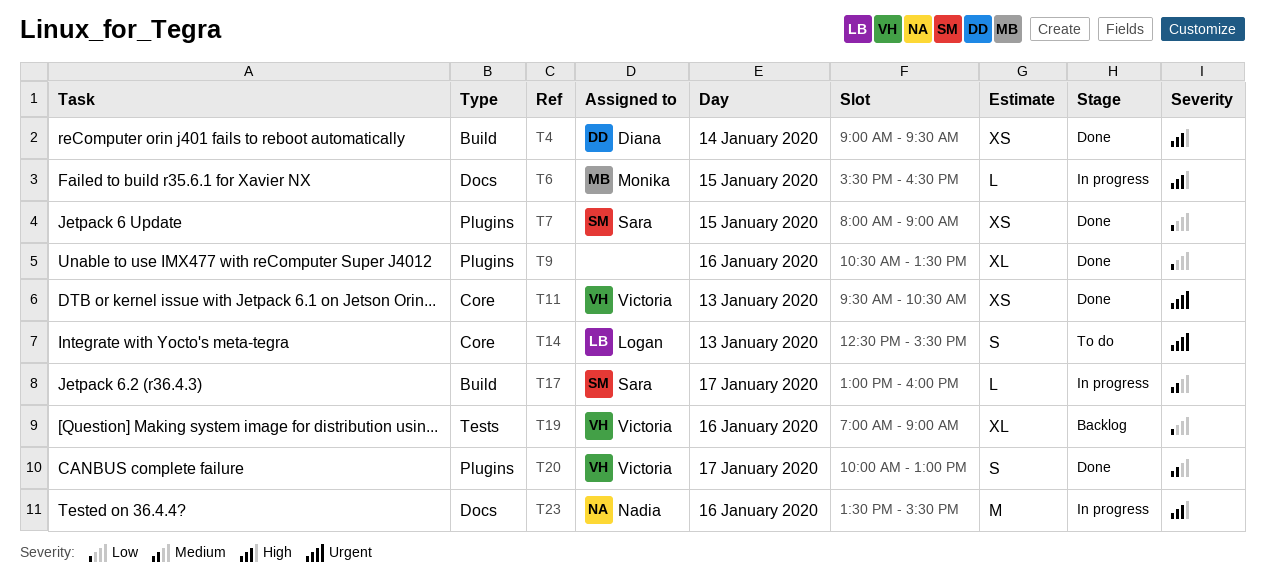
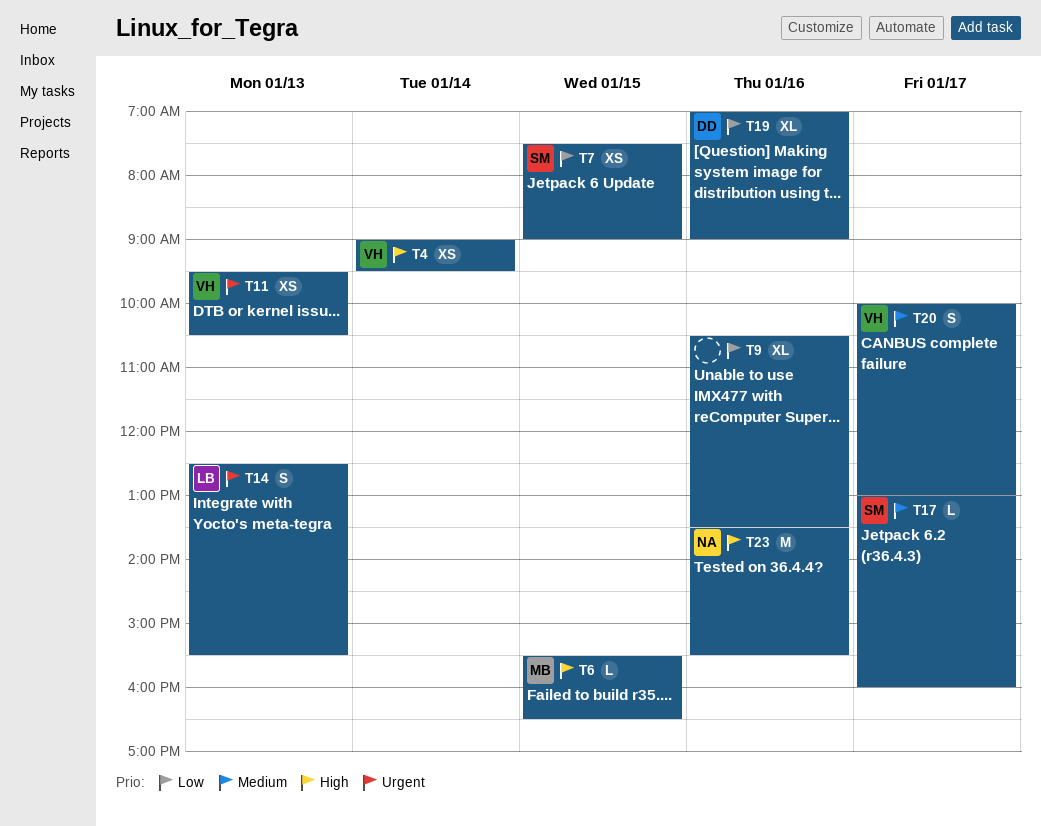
T4, owner: Diana -> Victoria
T7, begins: 08:00 -> 07:30
T19, owner: Victoria -> Diana

